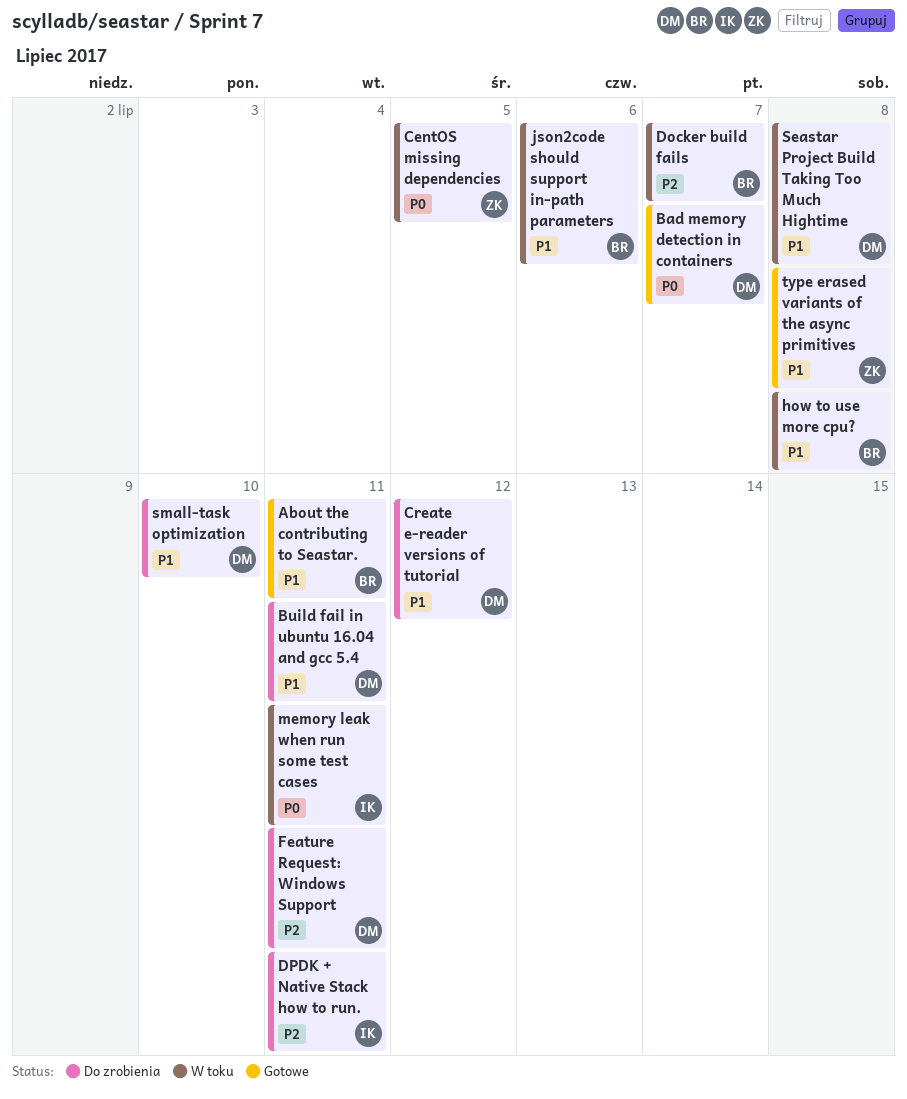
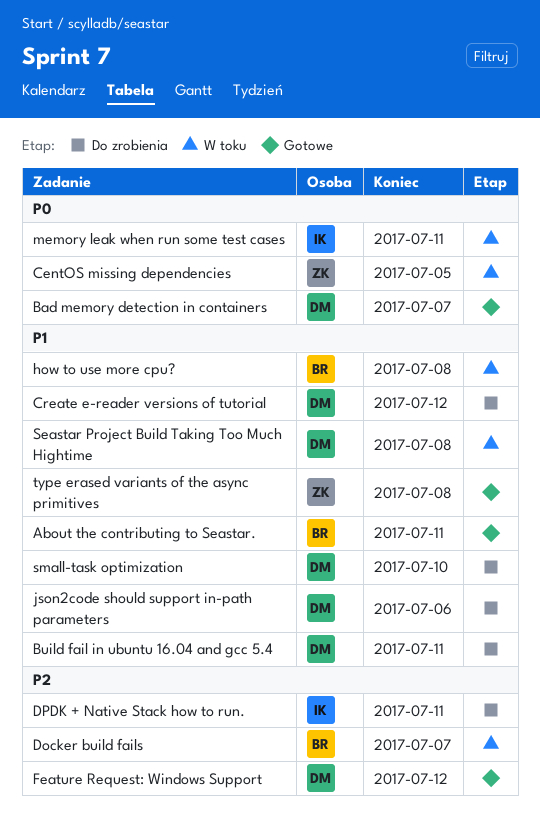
Feature Request: Windows Support, status: Do zrobienia -> Gotowe
Feature Request: Windows Support, due: Jul 11 -> Jul 12
json2code should support in-path parameters, status: W toku -> Do zrobienia
json2code should support in-path parameters, owner: BR -> DM

